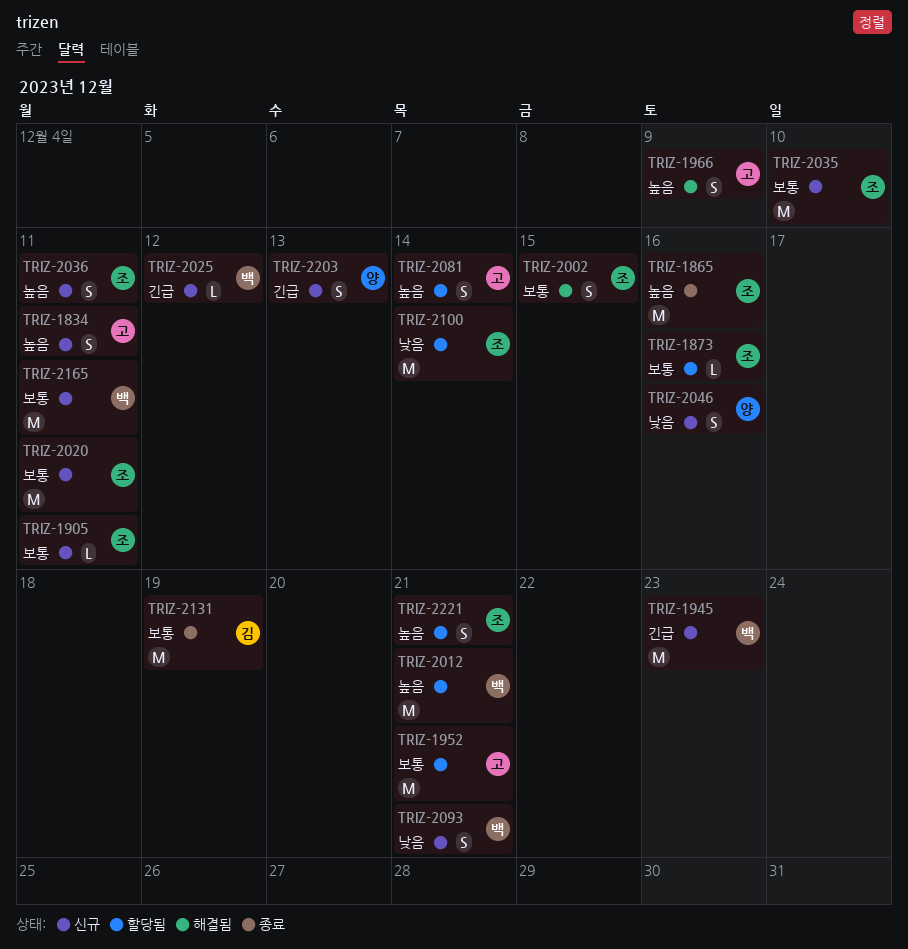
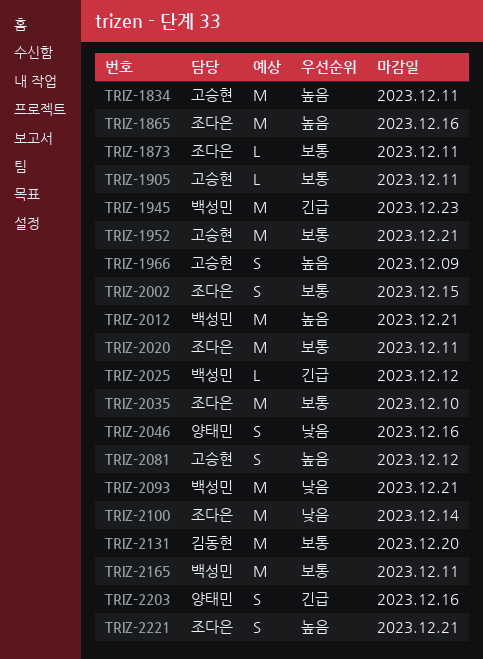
TRIZ-1834, estimate: S -> M
TRIZ-1873, due: Dec 16 -> Dec 11
TRIZ-1905, owner: 조다은 -> 고승현
TRIZ-2036: present -> none
TRIZ-2081, due: Dec 14 -> Dec 12
TRIZ-2093, estimate: S -> M
TRIZ-2131, due: Dec 19 -> Dec 20
TRIZ-2203, due: Dec 13 -> Dec 16

